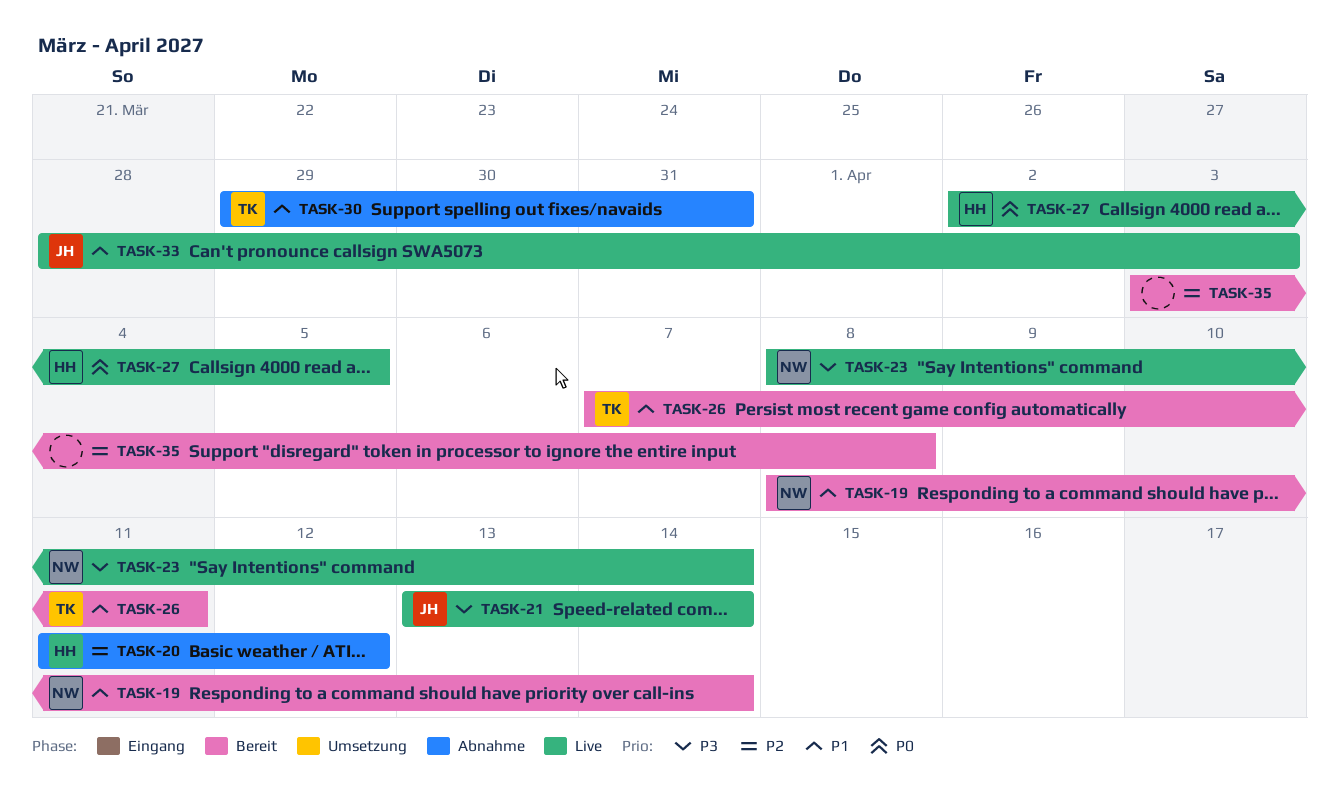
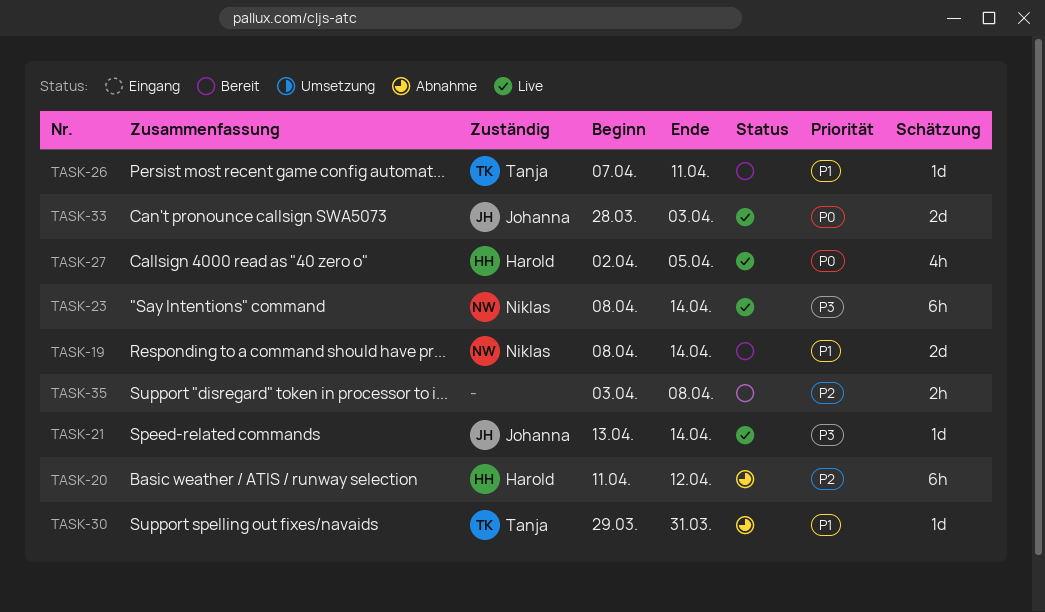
TASK-33, priority: P1 -> P0

